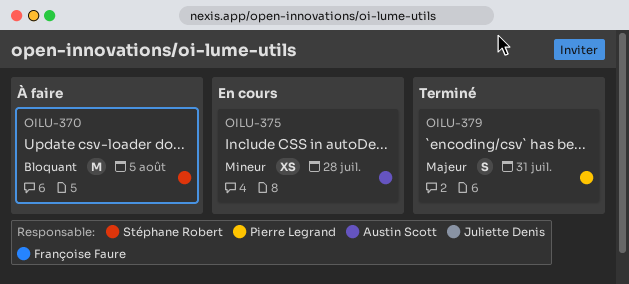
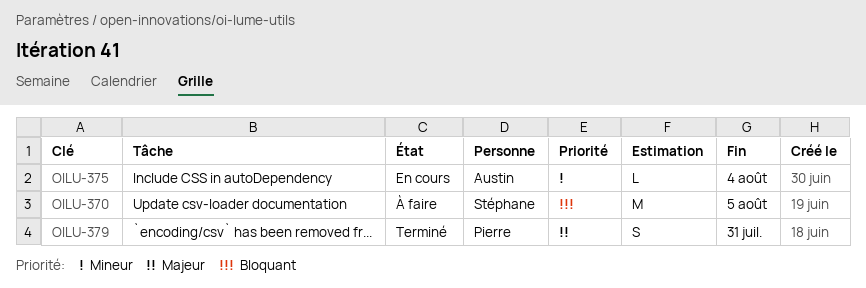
OILU-375, estimate: XS -> L
OILU-375, due: Jul 28 -> Aug 4

